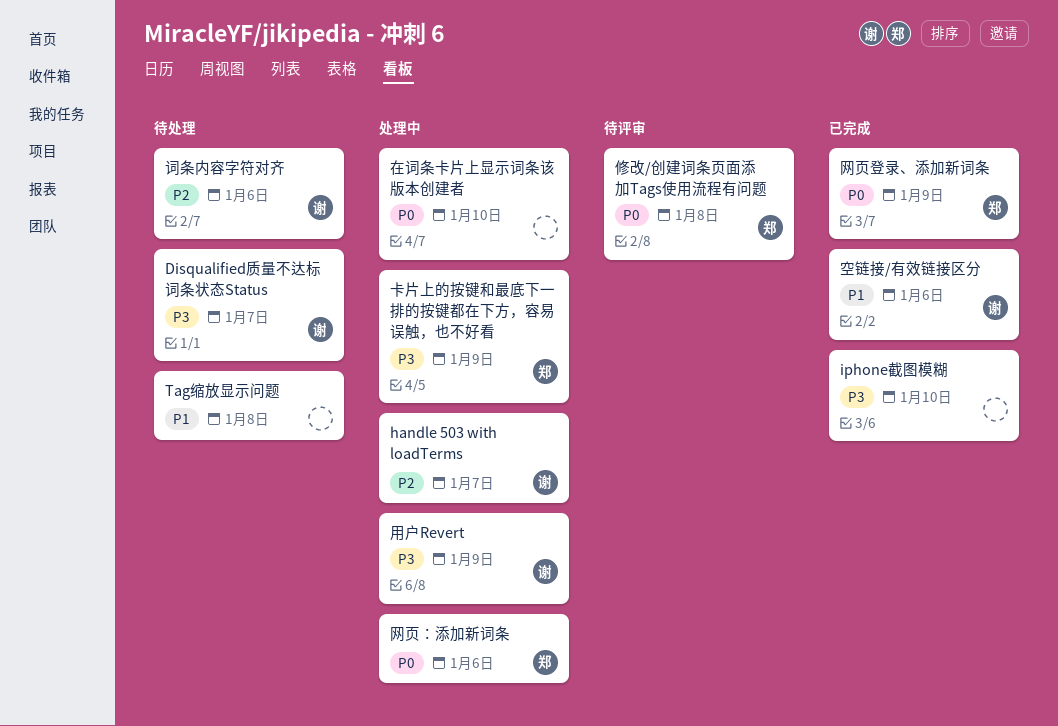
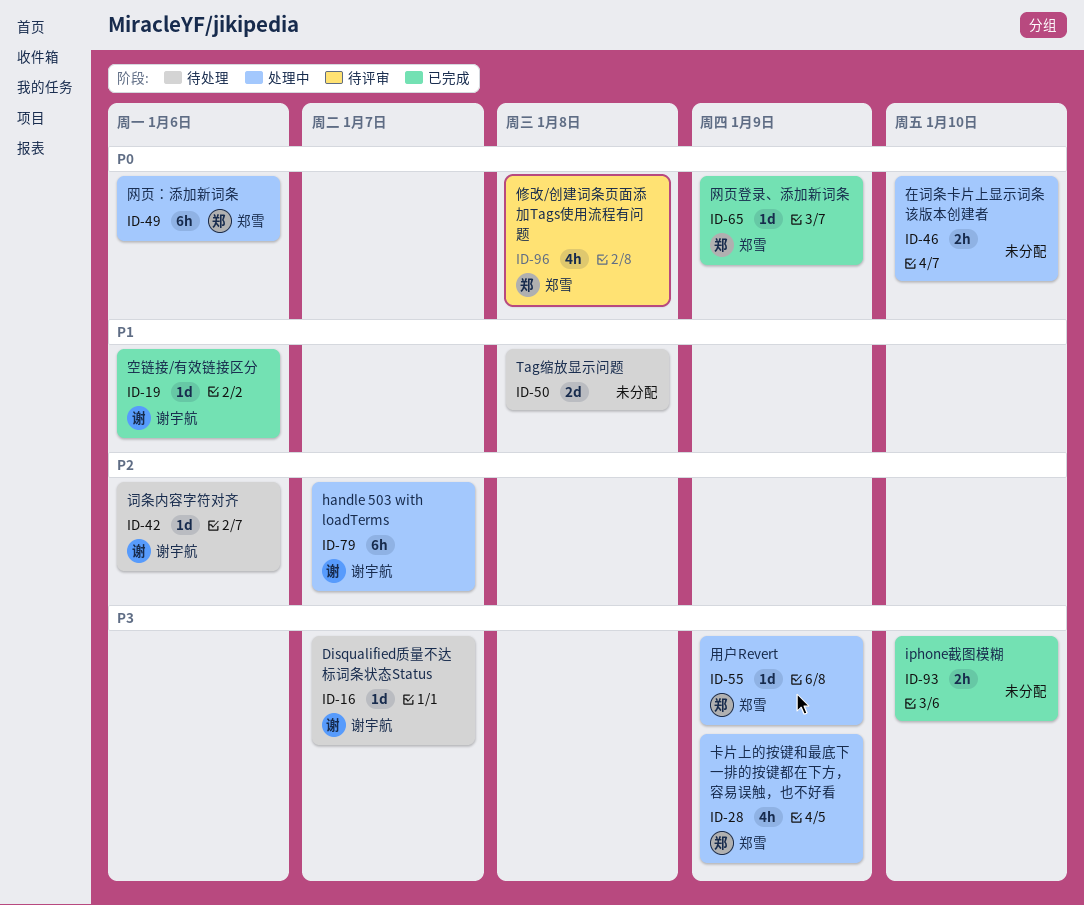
用户Revert, owner: 谢宇航 -> 郑雪

